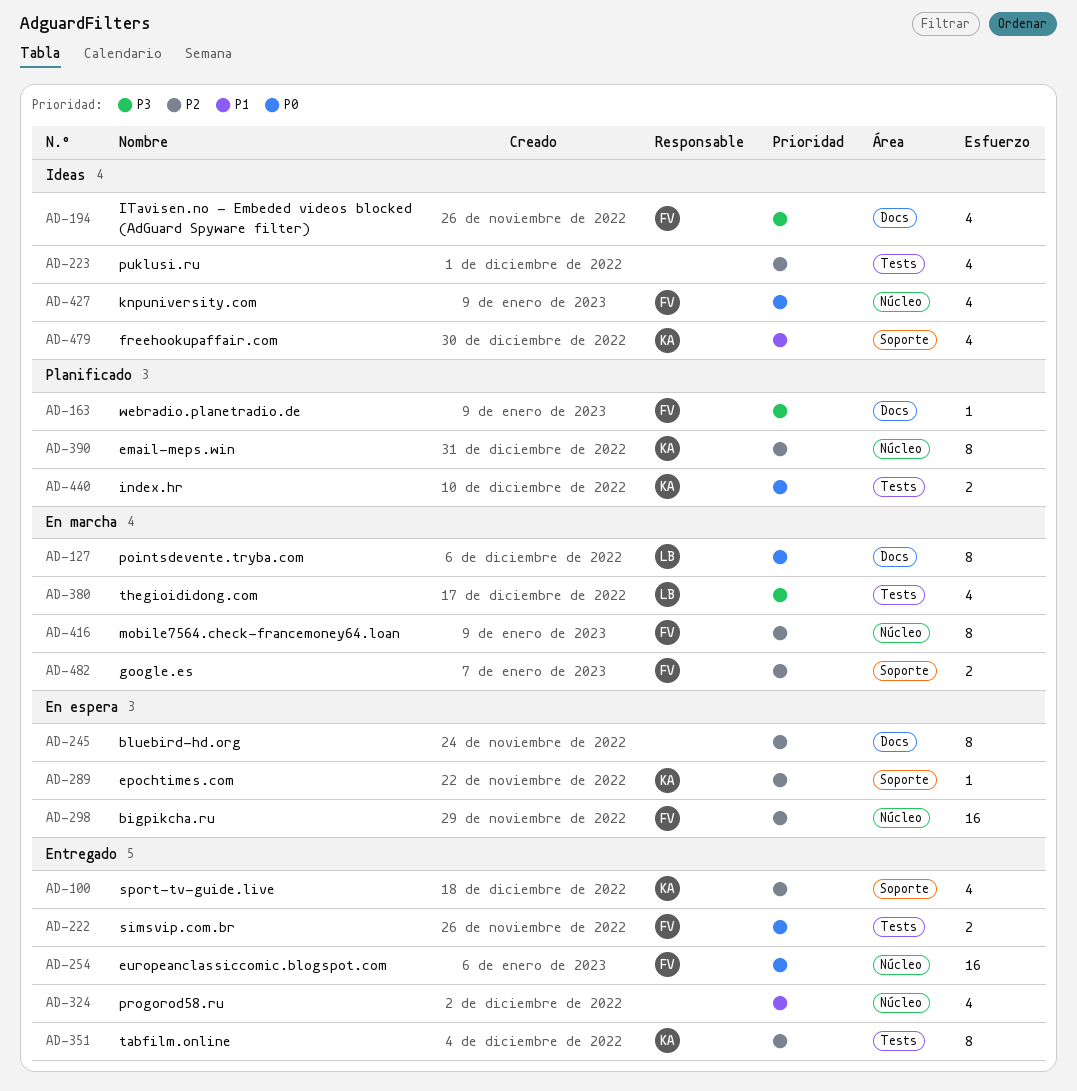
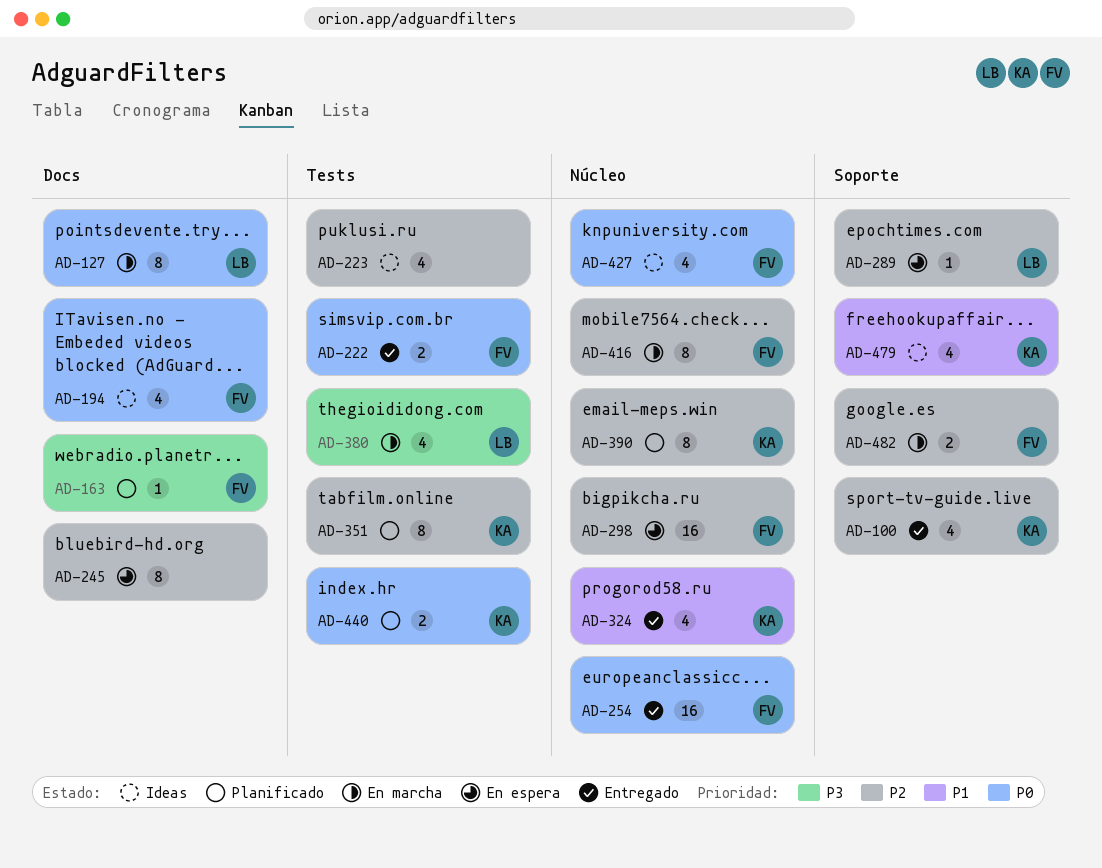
AD-194, priority: P3 -> P0
AD-289, owner: KA -> LB
AD-324, owner: none -> KA
AD-351, status: Entregado -> Planificado

